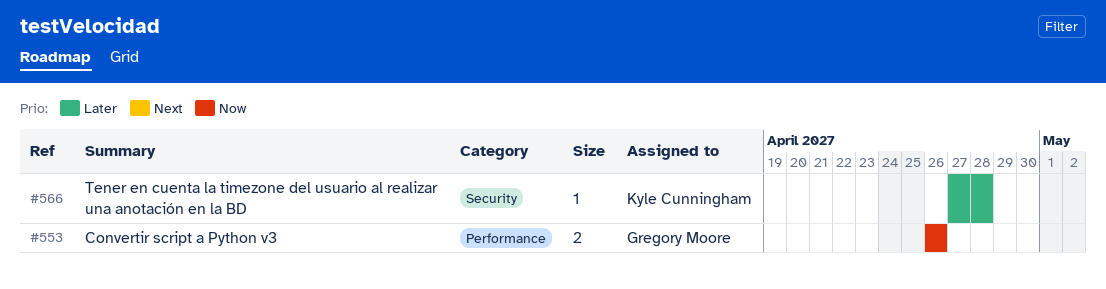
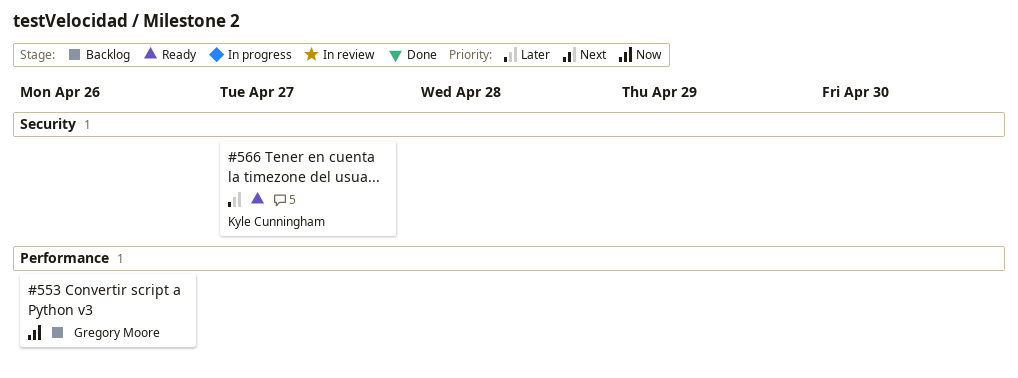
#566, due: Apr 28 -> Apr 27

